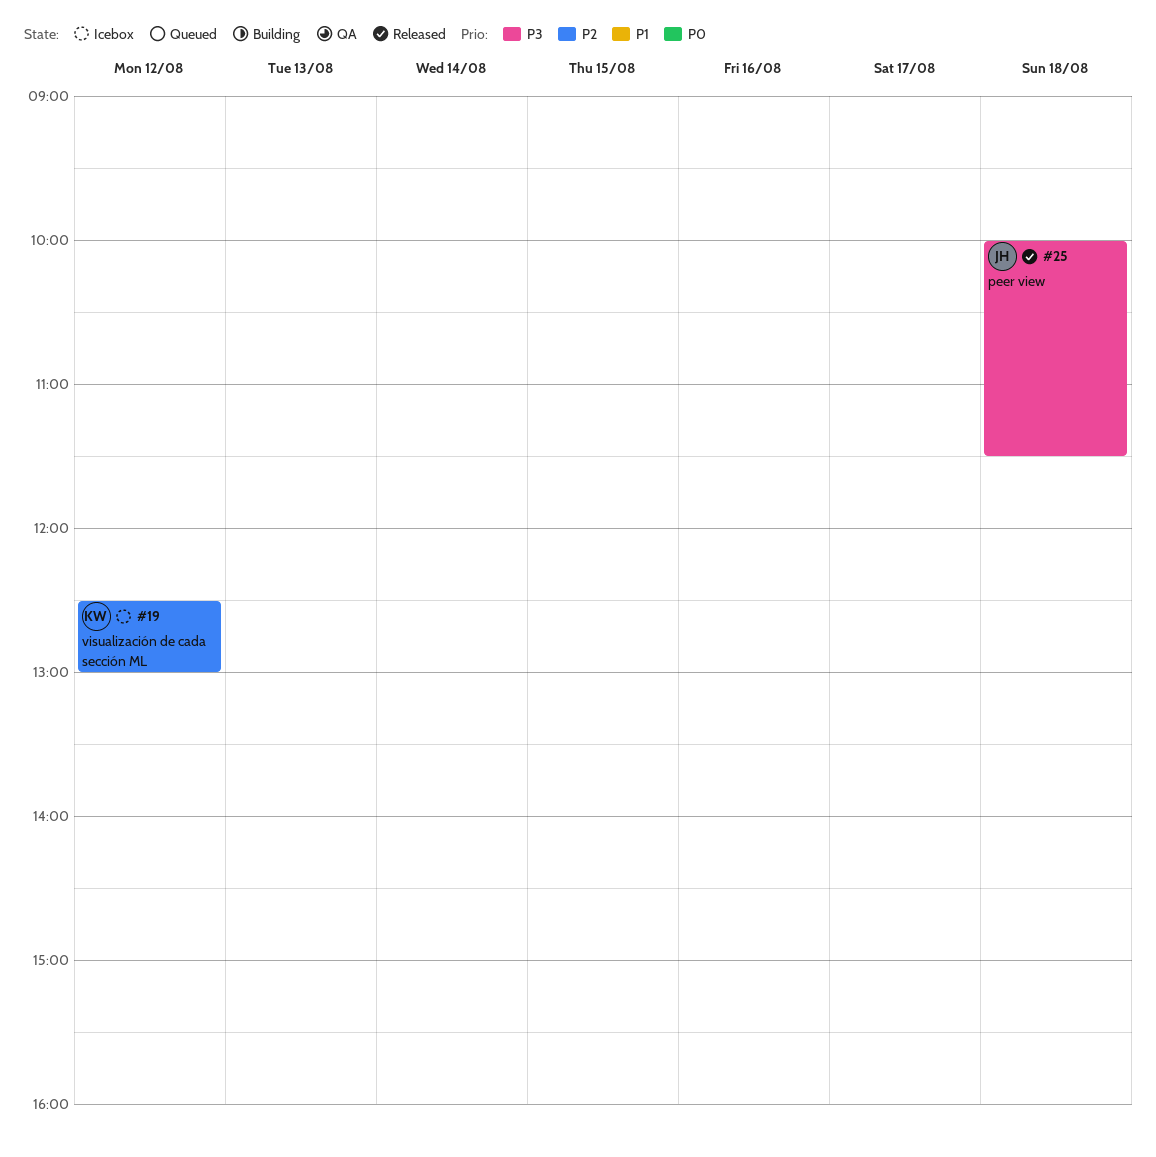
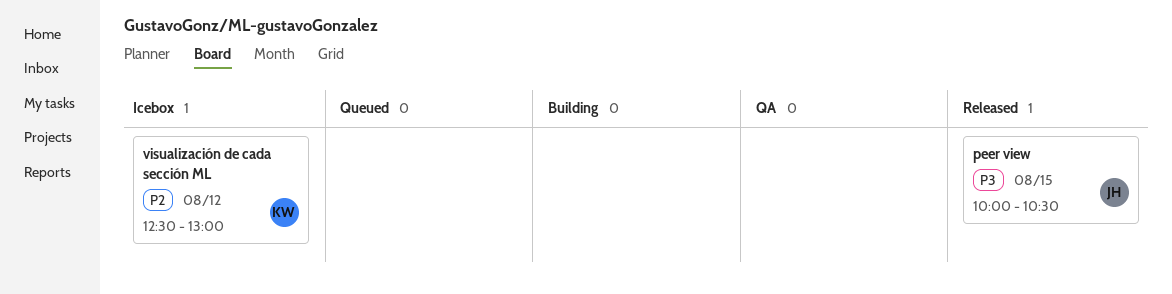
peer view, day: Aug 18 -> Aug 15
peer view, ends: 11:30 -> 10:30

